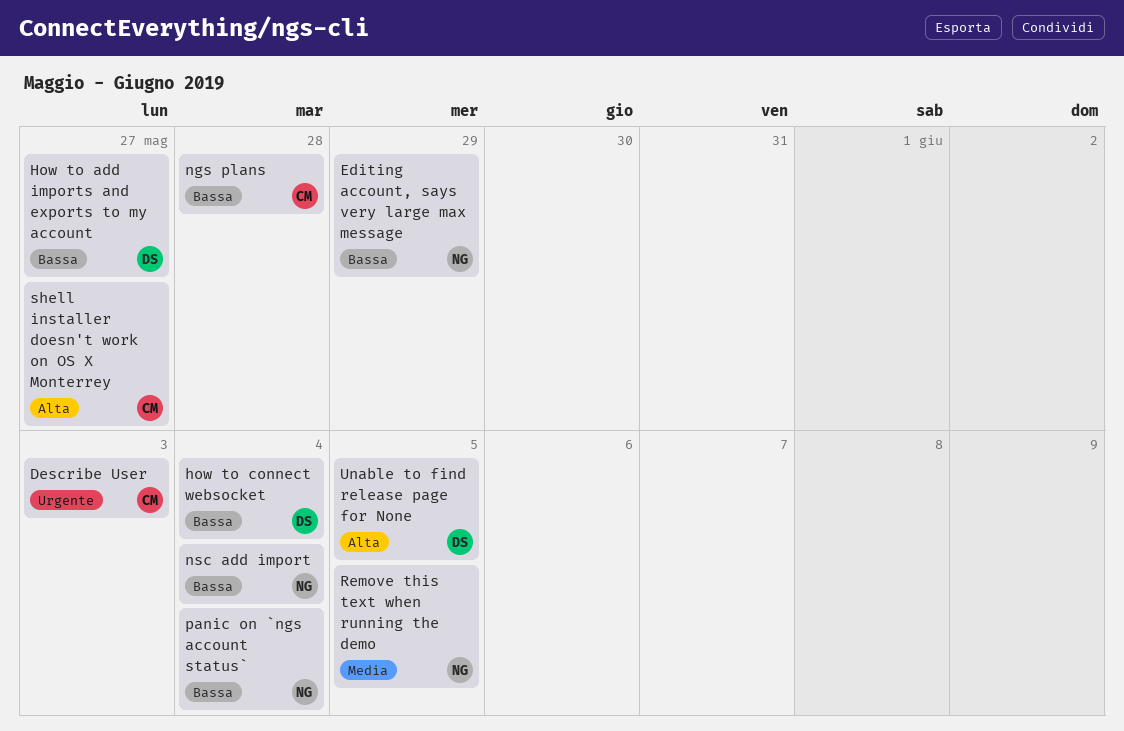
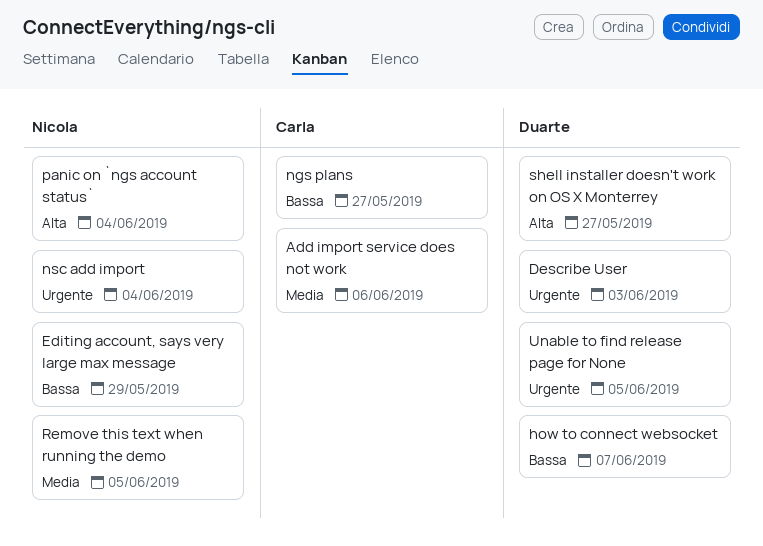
Add import service does not work: none -> present
Describe User, owner: Carla -> Duarte
How to add imports and exports to my account: present -> none
how to connect websocket, due: Jun 4 -> Jun 7
ngs plans, due: May 28 -> May 27
nsc add import, priority: Bassa -> Urgente
panic on `ngs account status`, priority: Bassa -> Alta
shell installer doesn't work on OS X Monterrey, owner: Carla -> Duarte
Unable to find release page for None, priority: Alta -> Urgente

